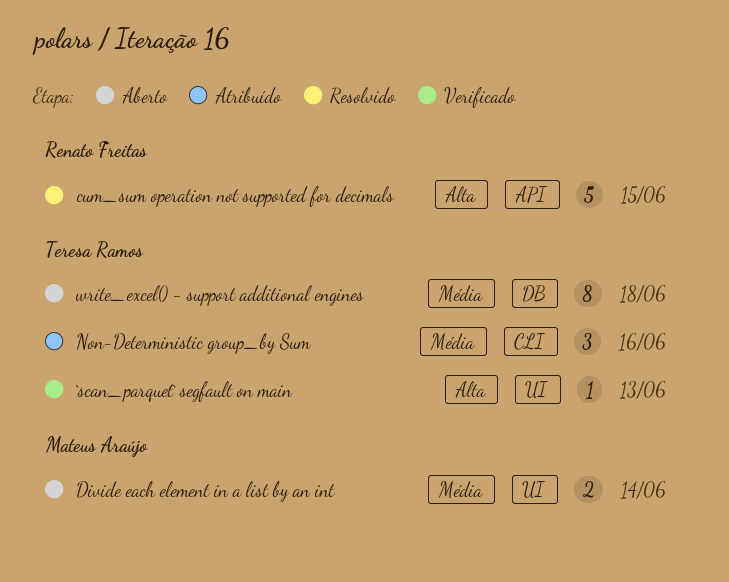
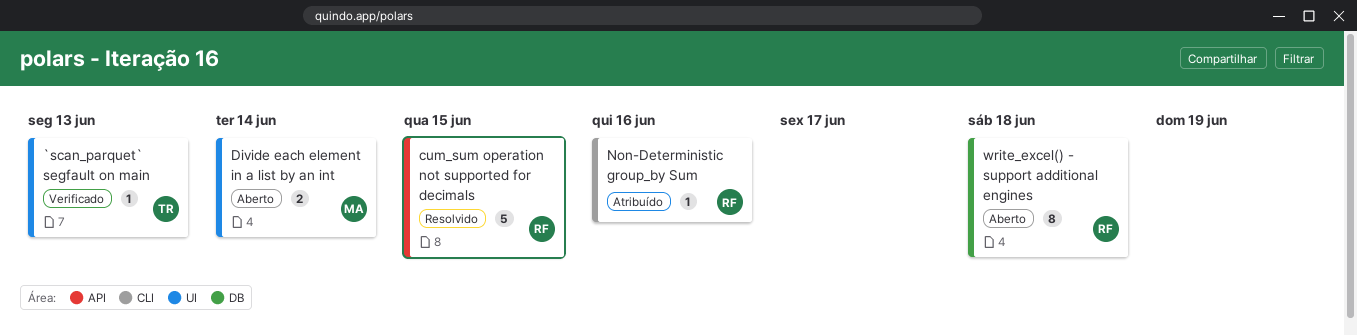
Non-Deterministic group_by Sum, owner: Teresa Ramos -> Renato Freitas
Non-Deterministic group_by Sum, estimate: 3 -> 1
write_excel() - support additional engines, owner: Teresa Ramos -> Renato Freitas

